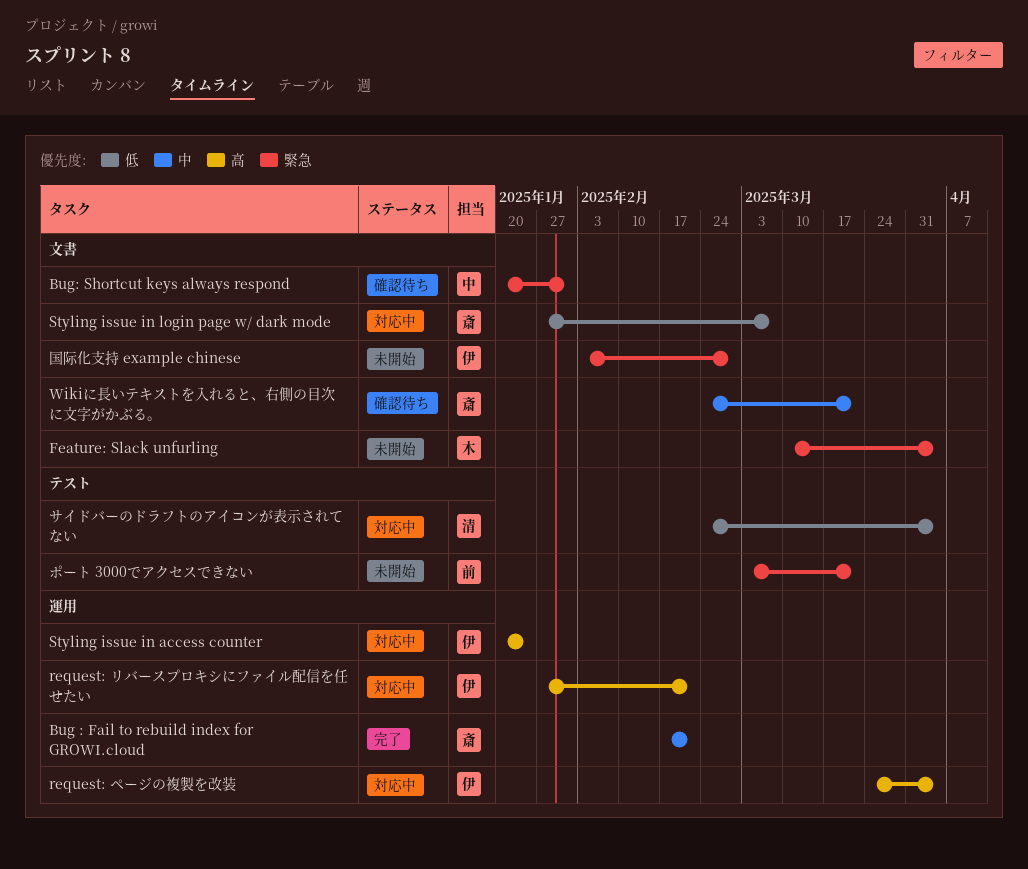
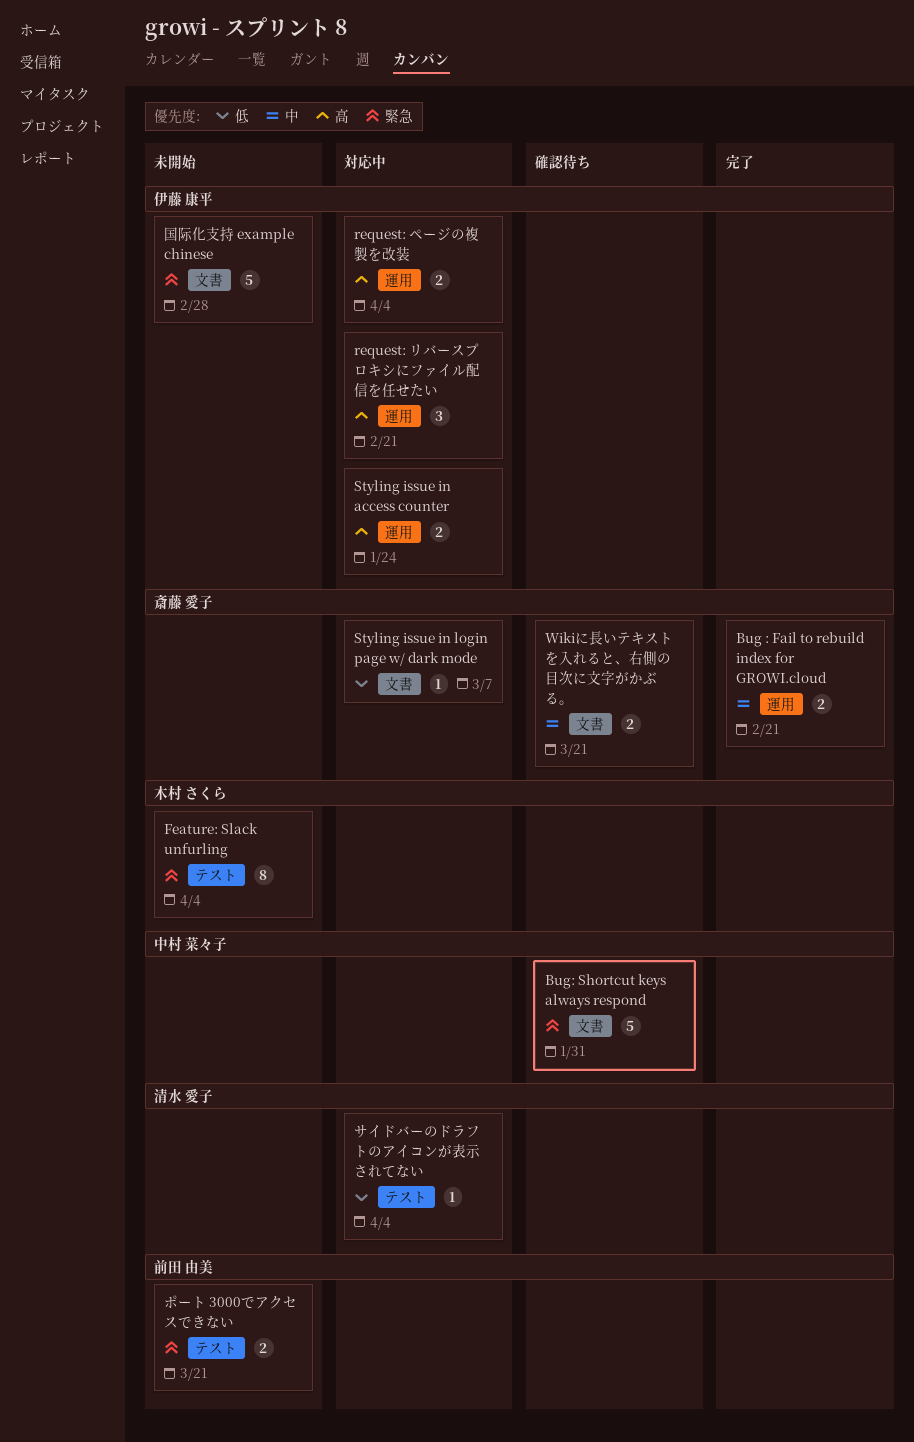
Feature: Slack unfurling, label: 文書 -> テスト

